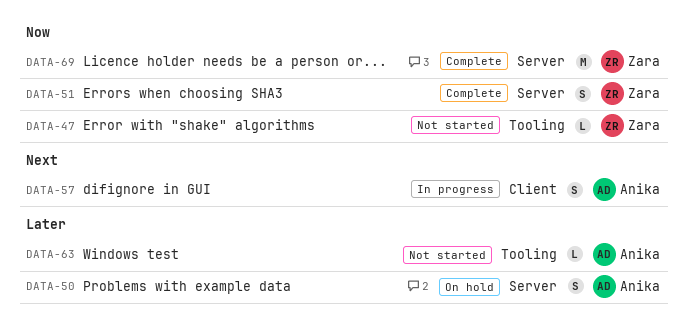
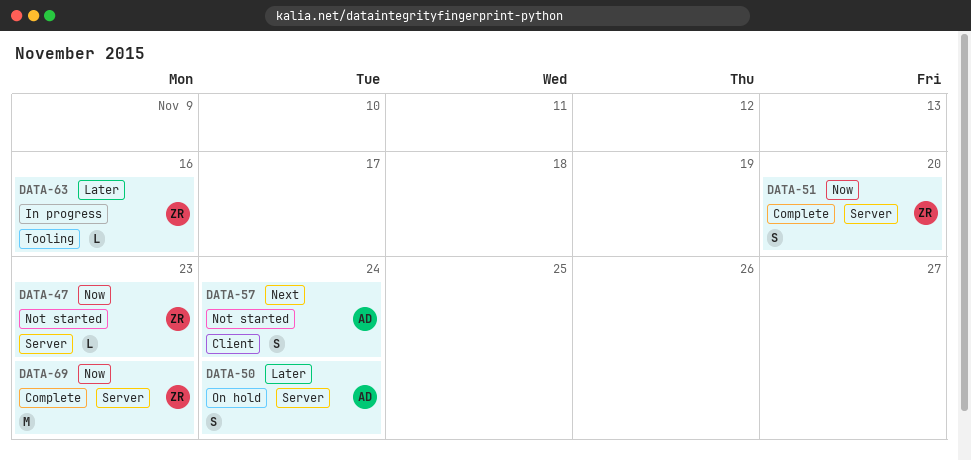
DATA-47, label: Tooling -> Server
DATA-57, status: In progress -> Not started
DATA-63, status: Not started -> In progress
DATA-63, owner: Anika -> Zara

